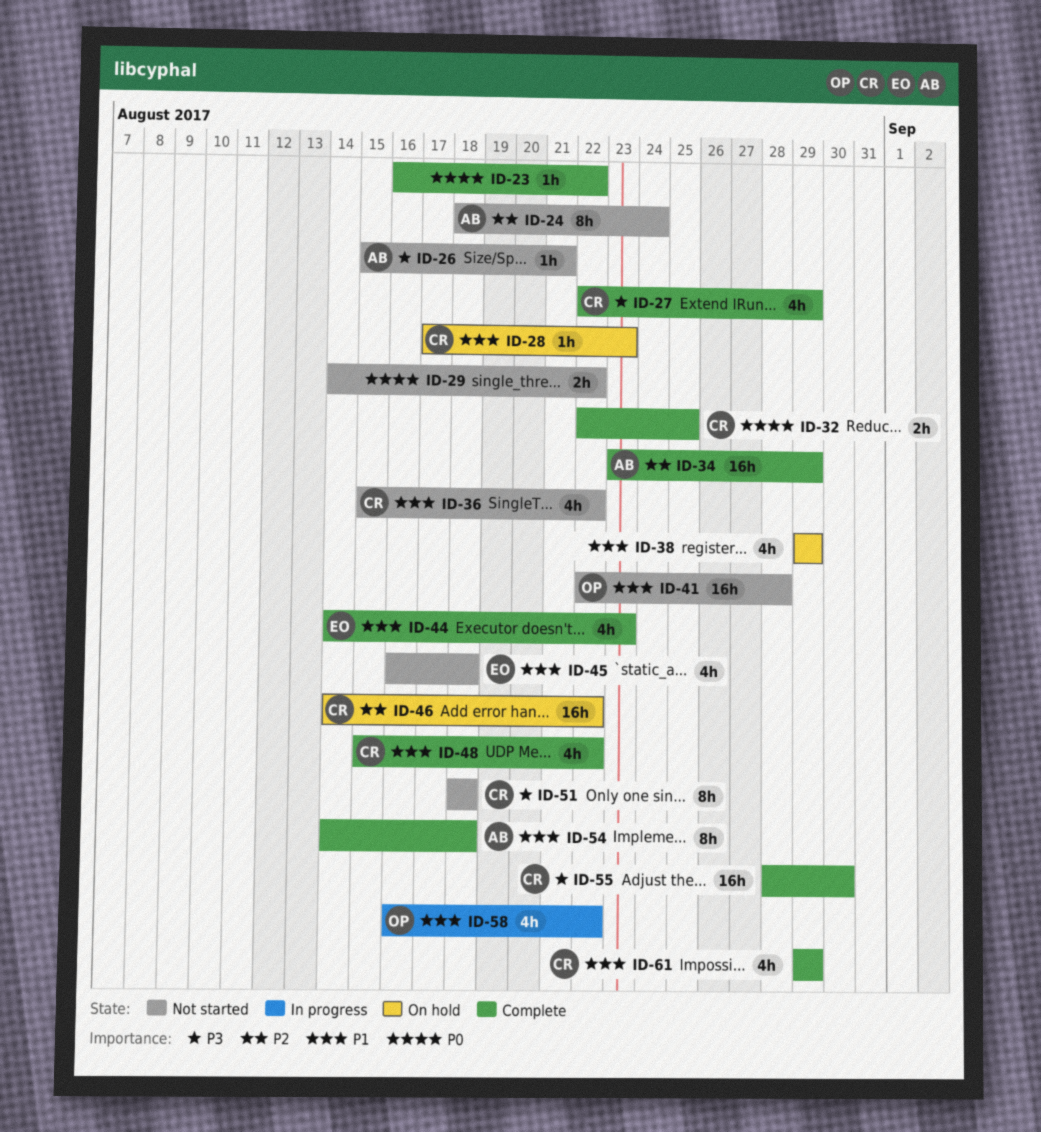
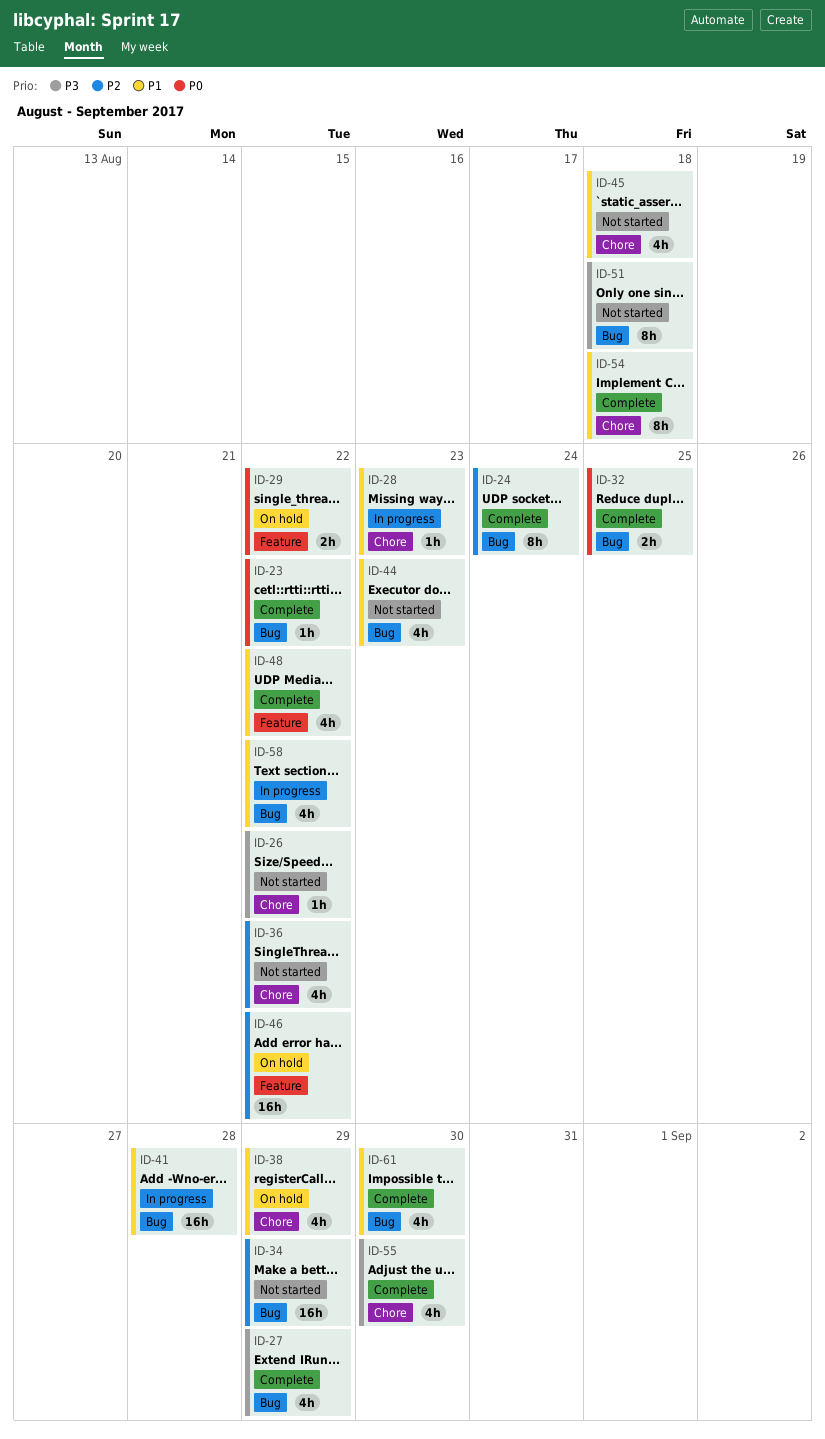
ID-24, status: Not started -> Complete
ID-26, due: Aug 21 -> Aug 22
ID-28, status: On hold -> In progress
ID-29, status: Not started -> On hold
ID-34, status: Complete -> Not started
ID-36, priority: P1 -> P2
ID-41, status: Not started -> In progress
ID-44, status: Complete -> Not started
ID-55, estimate: 16h -> 4h
ID-61, due: Aug 29 -> Aug 30

